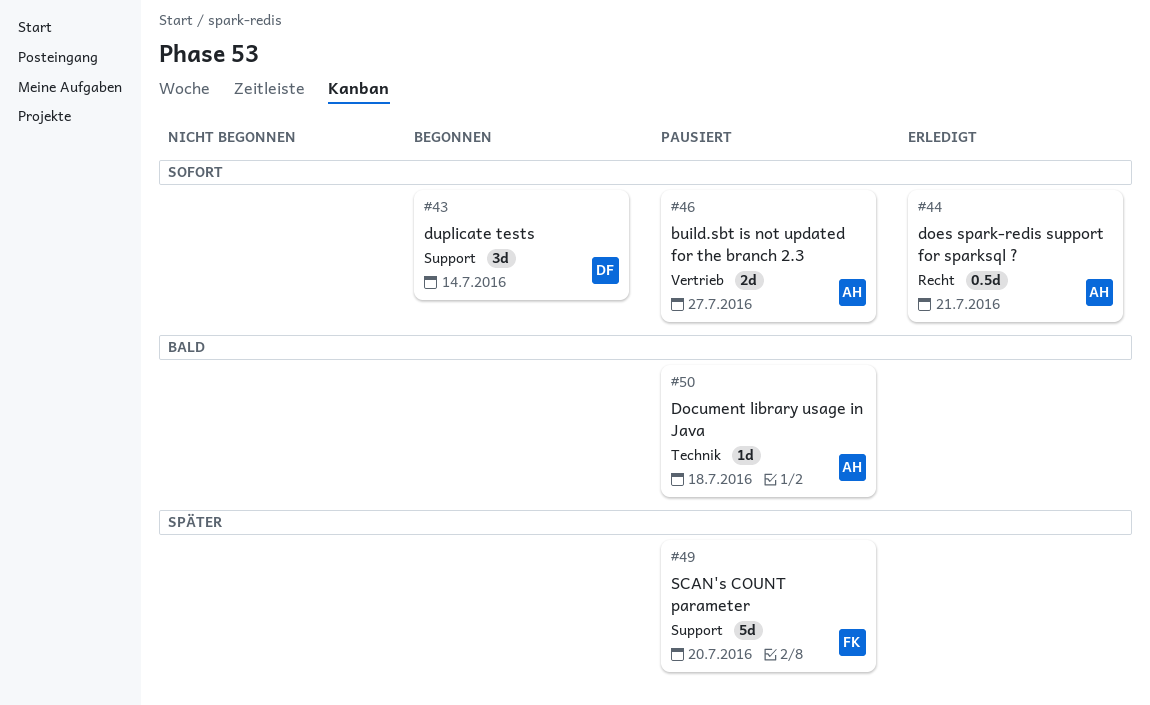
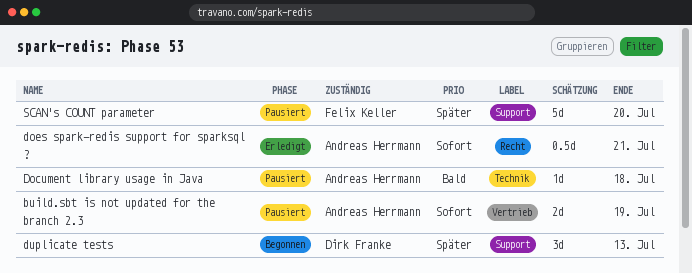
build.sbt is not updated for the branch 2.3, due: Jul 27 -> Jul 19
duplicate tests, priority: Sofort -> Später
duplicate tests, due: Jul 14 -> Jul 13

